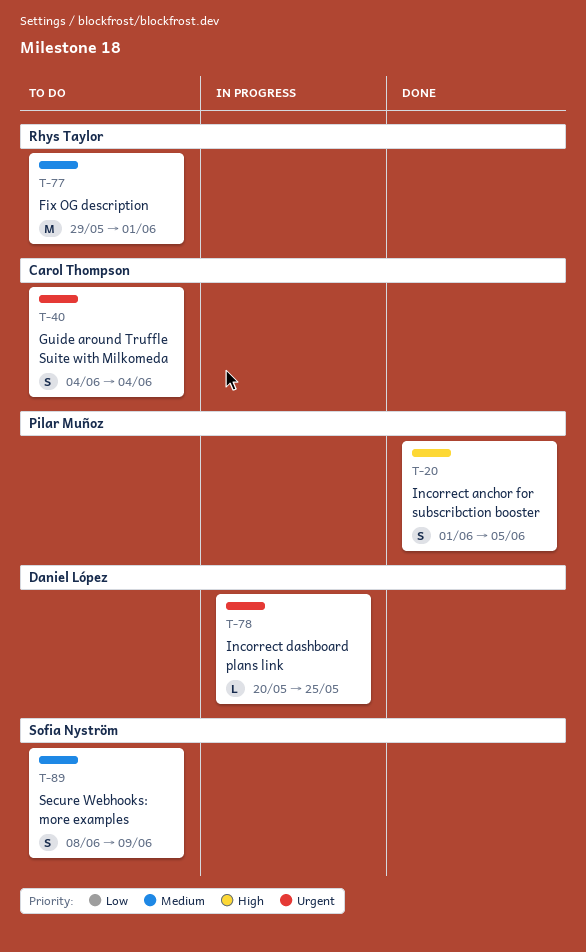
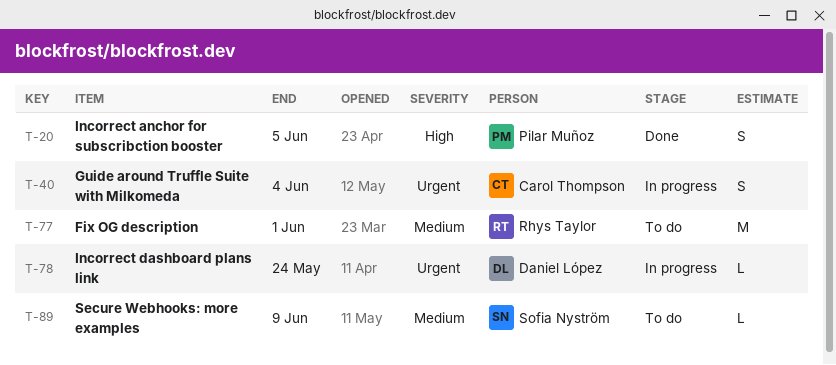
T-40, status: To do -> In progress
T-78, due: May 25 -> May 24
T-89, estimate: S -> L

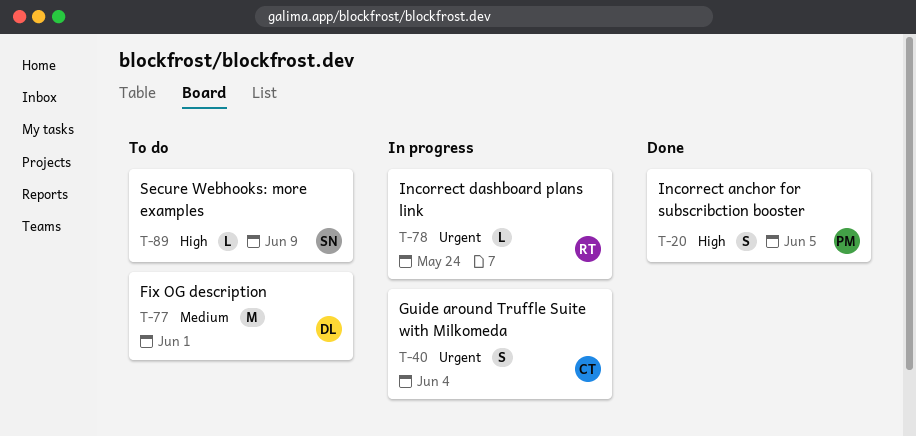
T-77, owner: Rhys Taylor -> Daniel López
T-78, owner: Daniel López -> Rhys Taylor
T-89, priority: Medium -> High

